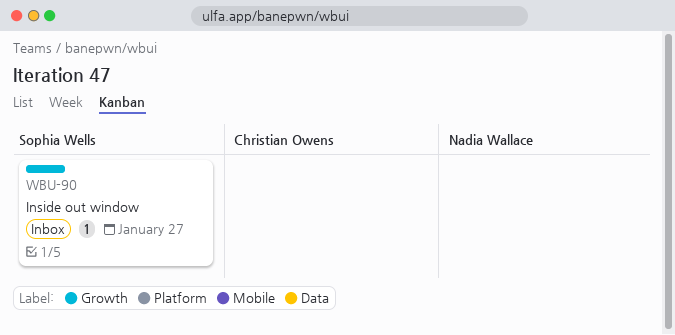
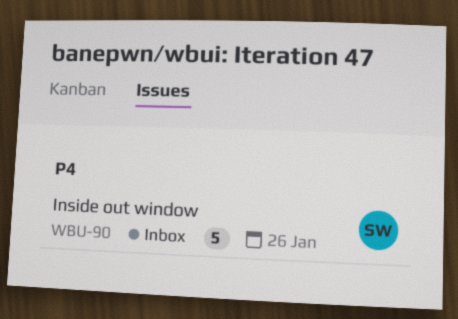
WBU-90, estimate: 1 -> 5
WBU-90, due: Jan 27 -> Jan 26

